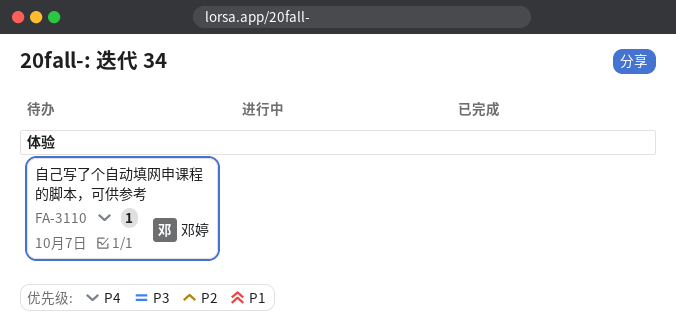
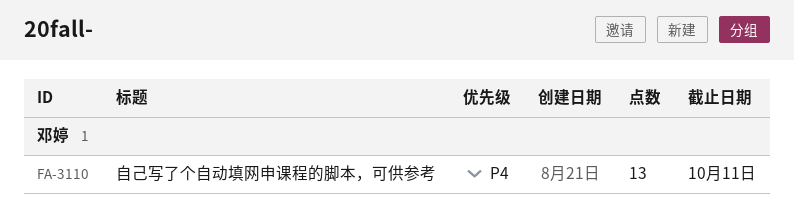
FA-3110, estimate: 1 -> 13
FA-3110, due: Oct 7 -> Oct 11

